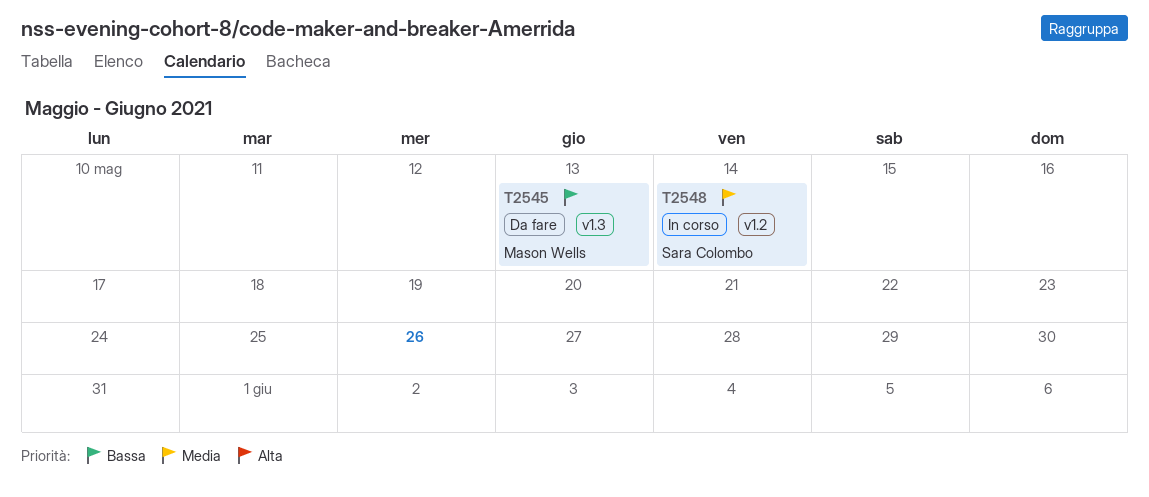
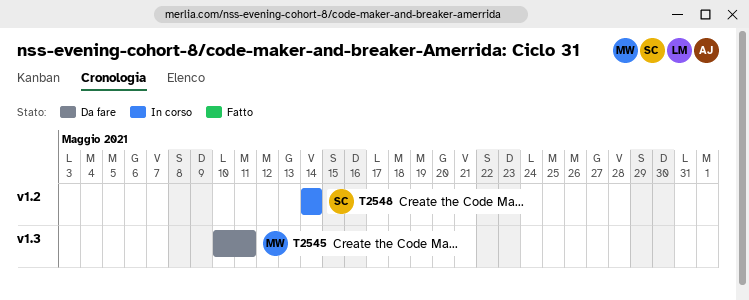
T2545, due: May 13 -> May 11

